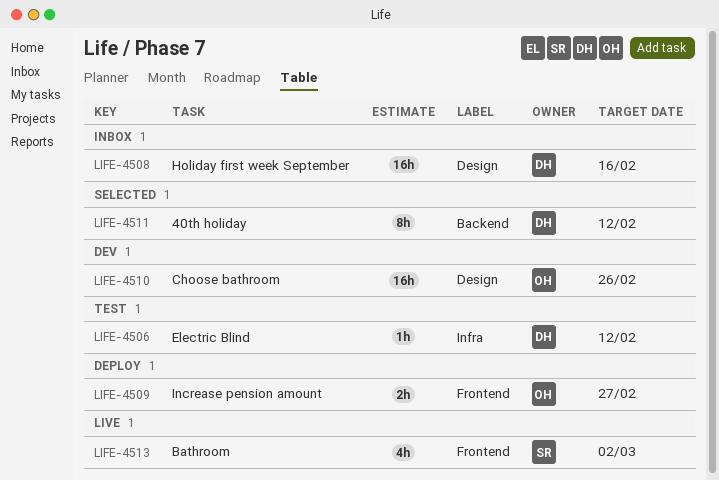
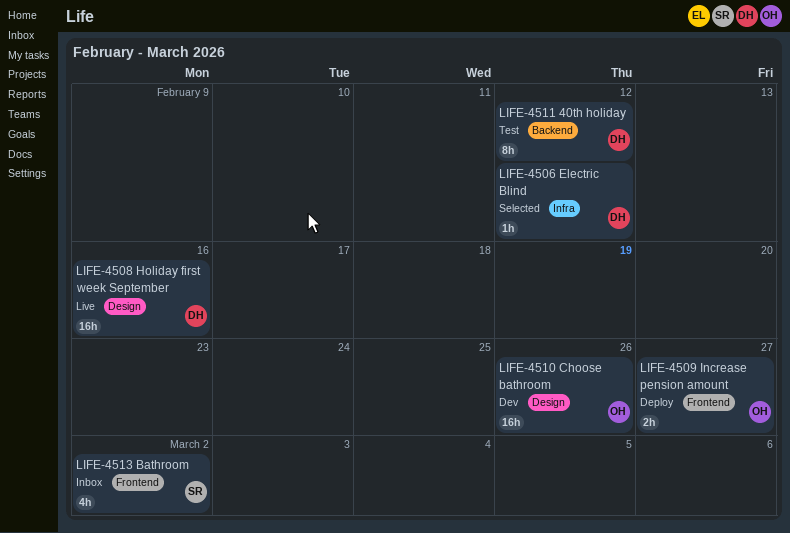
LIFE-4506, status: Test -> Selected
LIFE-4508, status: Inbox -> Live
LIFE-4511, status: Selected -> Test
LIFE-4513, status: Live -> Inbox

